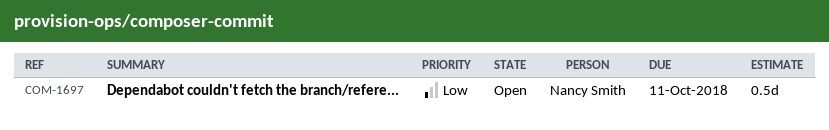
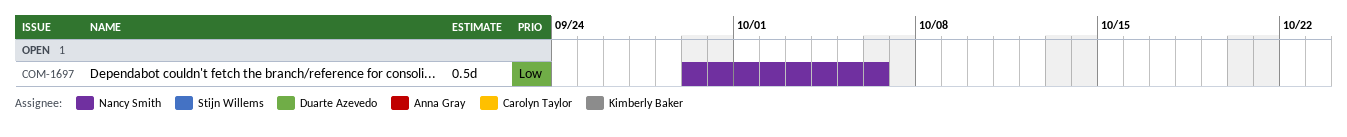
COM-1697, due: Oct 11 -> Oct 6

